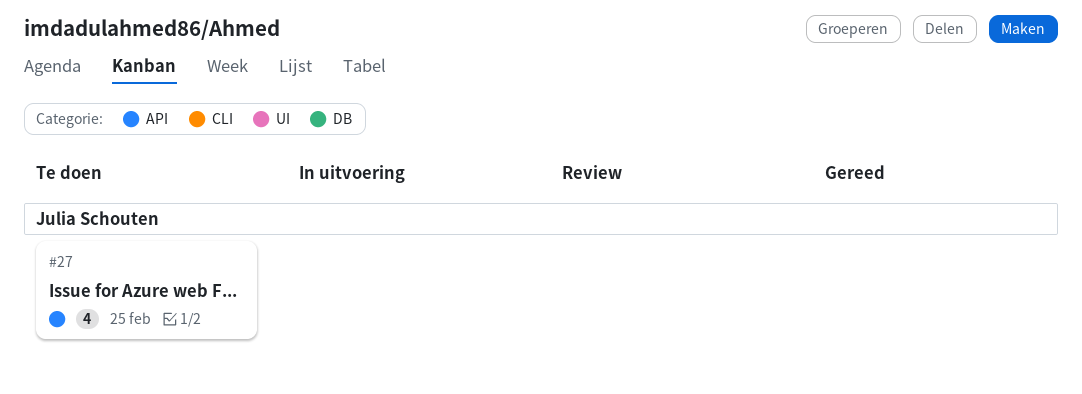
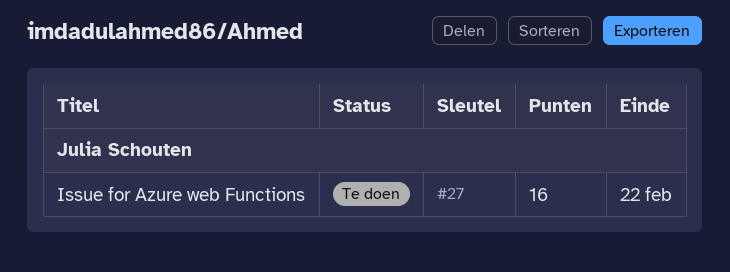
#27, estimate: 4 -> 16
#27, due: Feb 25 -> Feb 22

